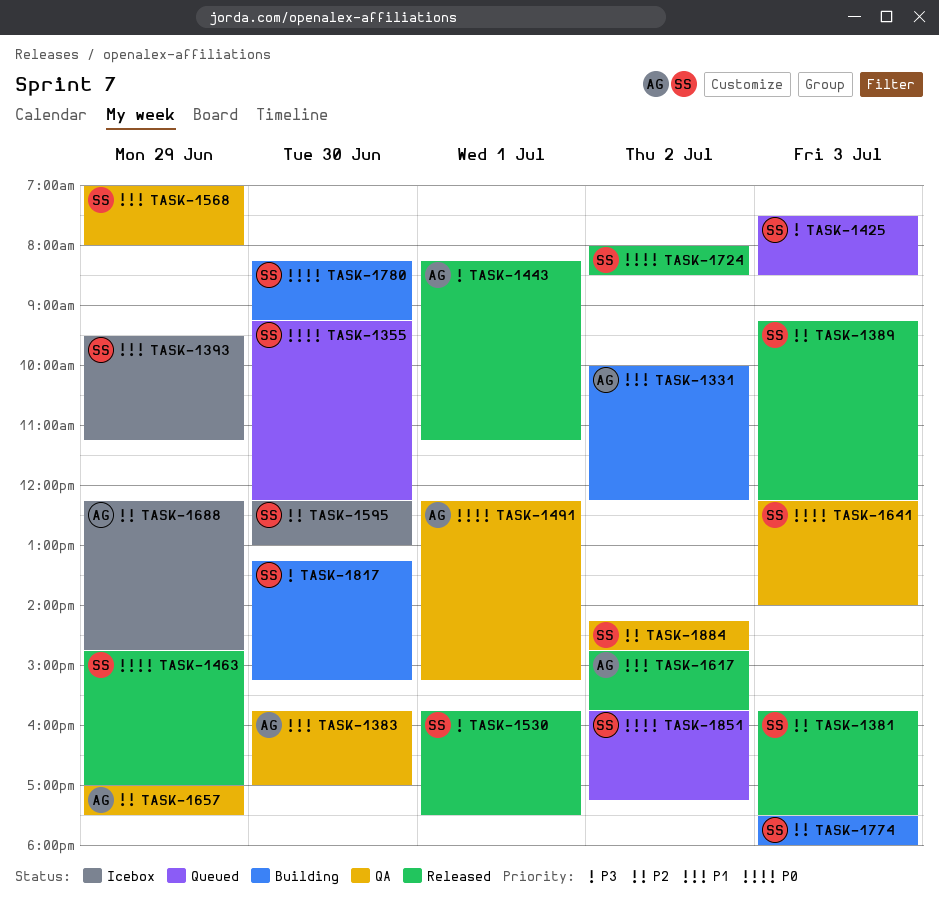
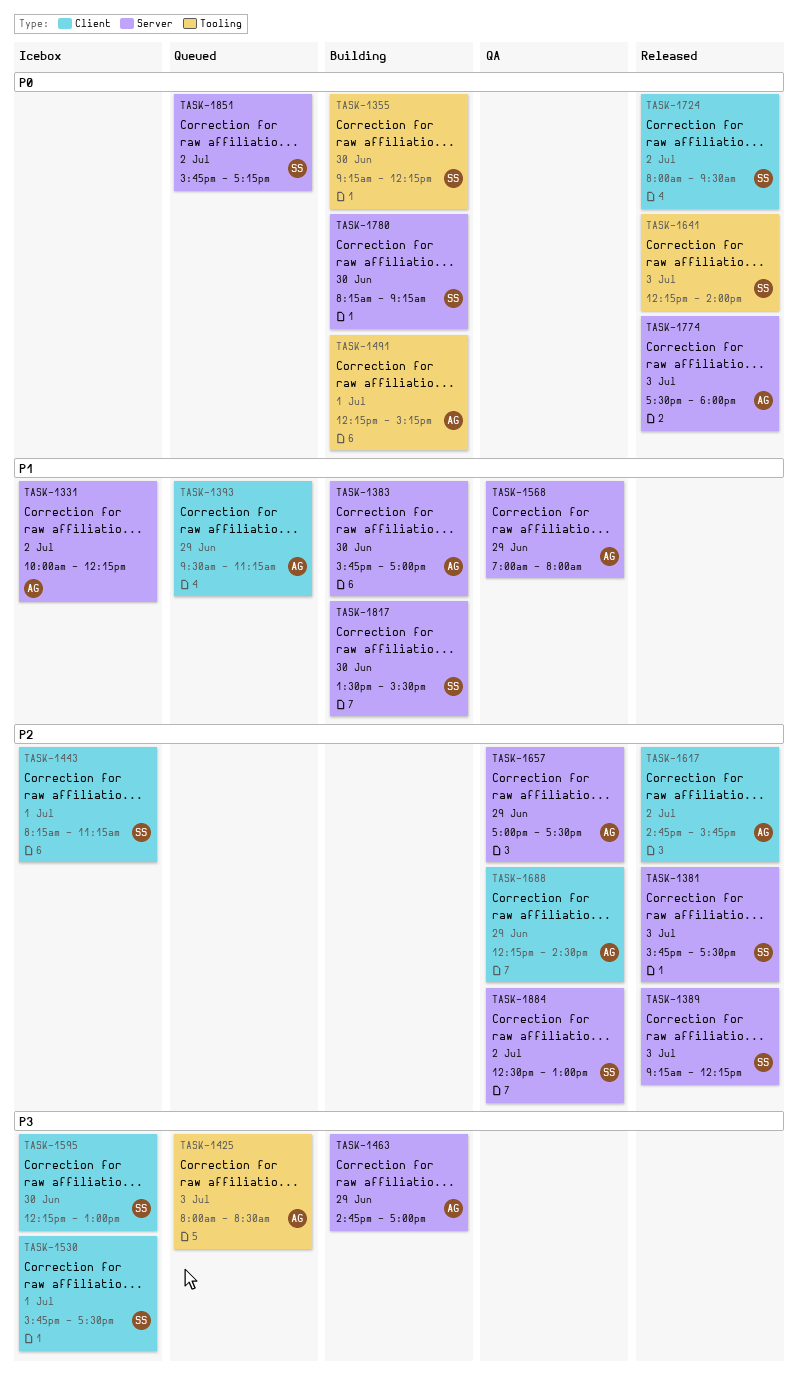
TASK-1331, status: Building -> Icebox
TASK-1355, status: Queued -> Building
TASK-1383, status: QA -> Building
TASK-1393, status: Icebox -> Queued
TASK-1393, owner: SS -> AG
TASK-1425, owner: SS -> AG
TASK-1425, begins: 07:30 -> 08:00
TASK-1443, status: Released -> Icebox
TASK-1443, owner: AG -> SS
TASK-1443, priority: P3 -> P2
TASK-1463, status: Released -> Building
TASK-1463, owner: SS -> AG
TASK-1463, priority: P0 -> P3
TASK-1491, status: QA -> Building
TASK-1530, status: Released -> Icebox
TASK-1568, owner: SS -> AG
TASK-1595, priority: P2 -> P3
TASK-1617, priority: P1 -> P2
TASK-1641, status: QA -> Released
TASK-1688, status: Icebox -> QA
TASK-1688, ends: 14:45 -> 14:30
TASK-1724, ends: 08:30 -> 09:30
TASK-1774, status: Building -> Released
TASK-1774, owner: SS -> AG
TASK-1774, priority: P2 -> P0
TASK-1817, priority: P3 -> P1
TASK-1817, begins: 13:15 -> 13:30
TASK-1817, ends: 15:15 -> 15:30
TASK-1884, begins: 14:15 -> 12:30
TASK-1884, ends: 14:45 -> 13:00

